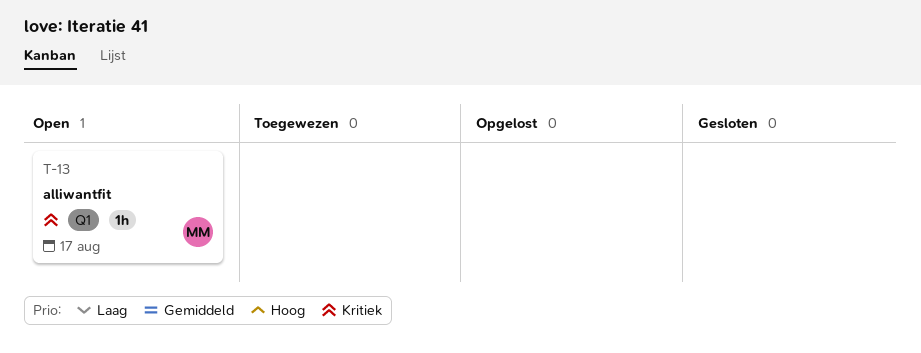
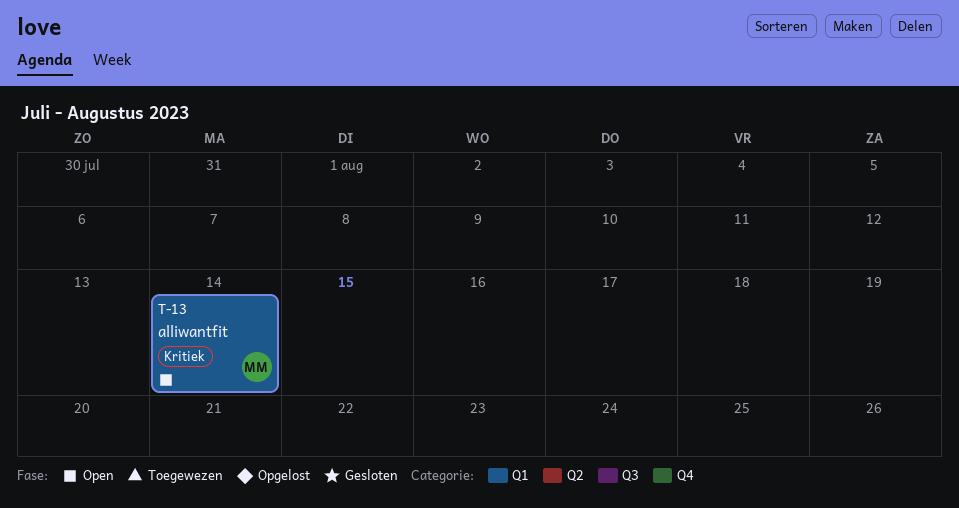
T-13, due: Aug 17 -> Aug 14

